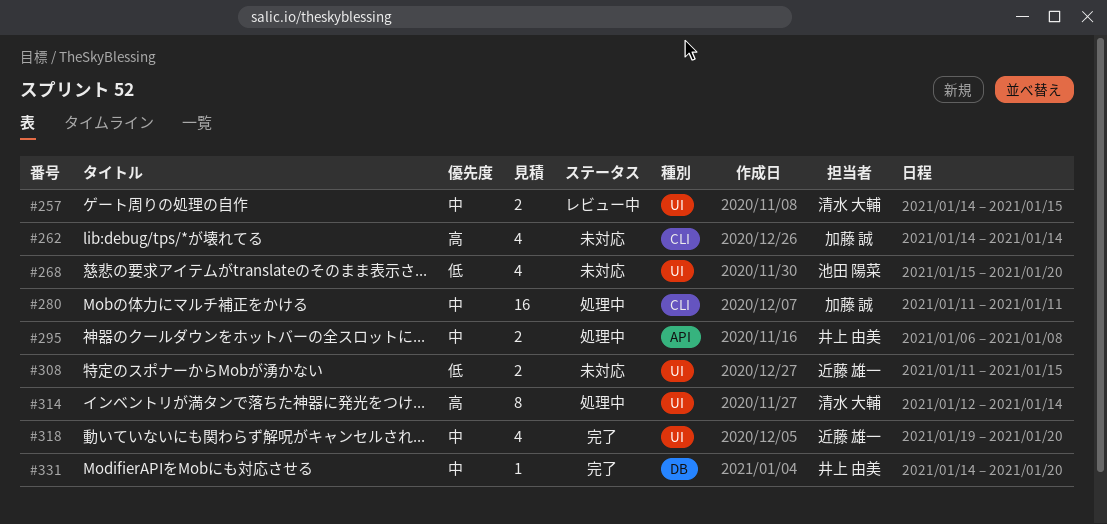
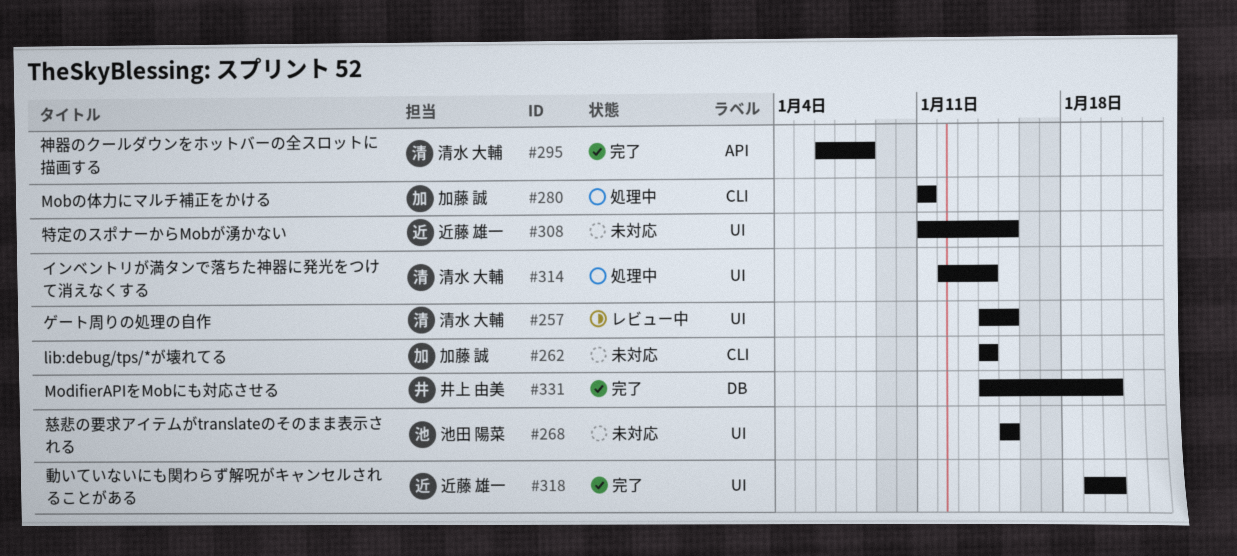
#268, due: Jan 20 -> Jan 15
#295, status: 処理中 -> 完了
#295, owner: 井上 由美 -> 清水 大輔

